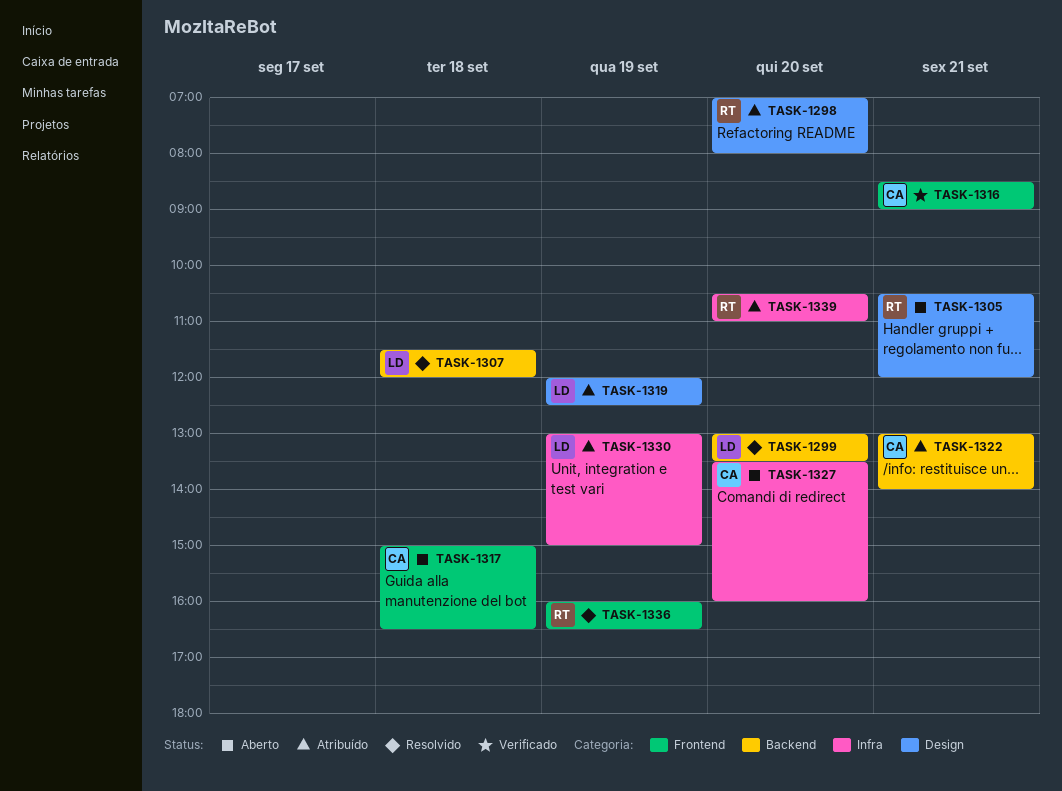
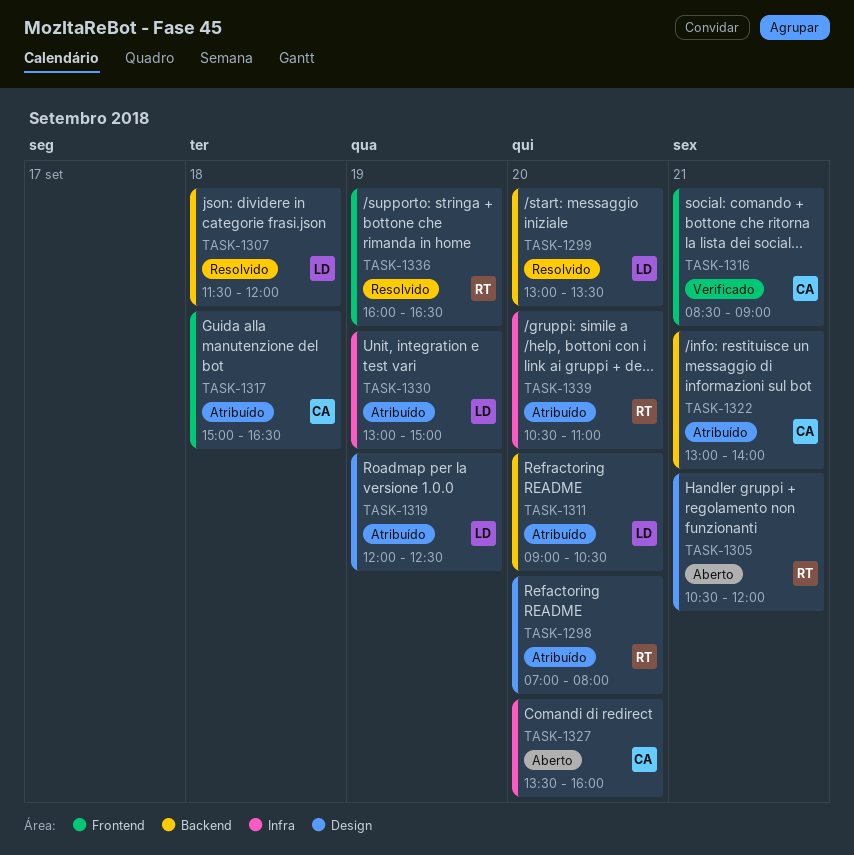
TASK-1311: none -> present
TASK-1317, status: Aberto -> Atribuído

